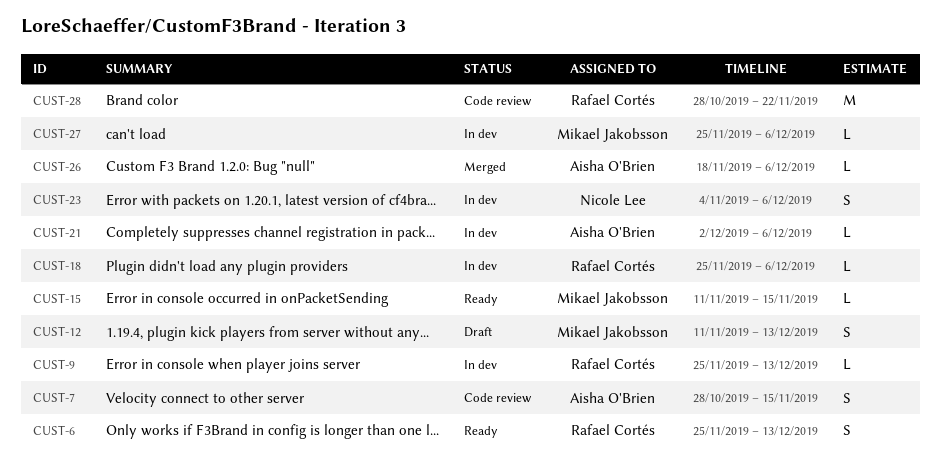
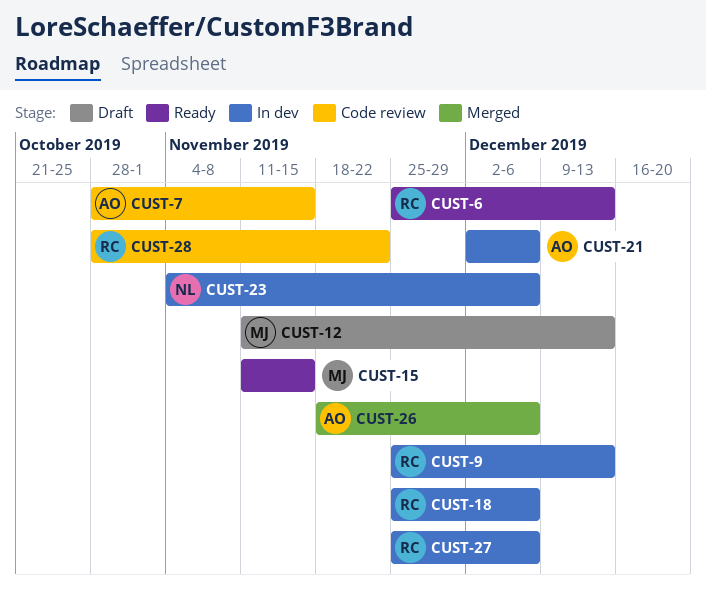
CUST-27, owner: Mikael Jakobsson -> Rafael Cortés

